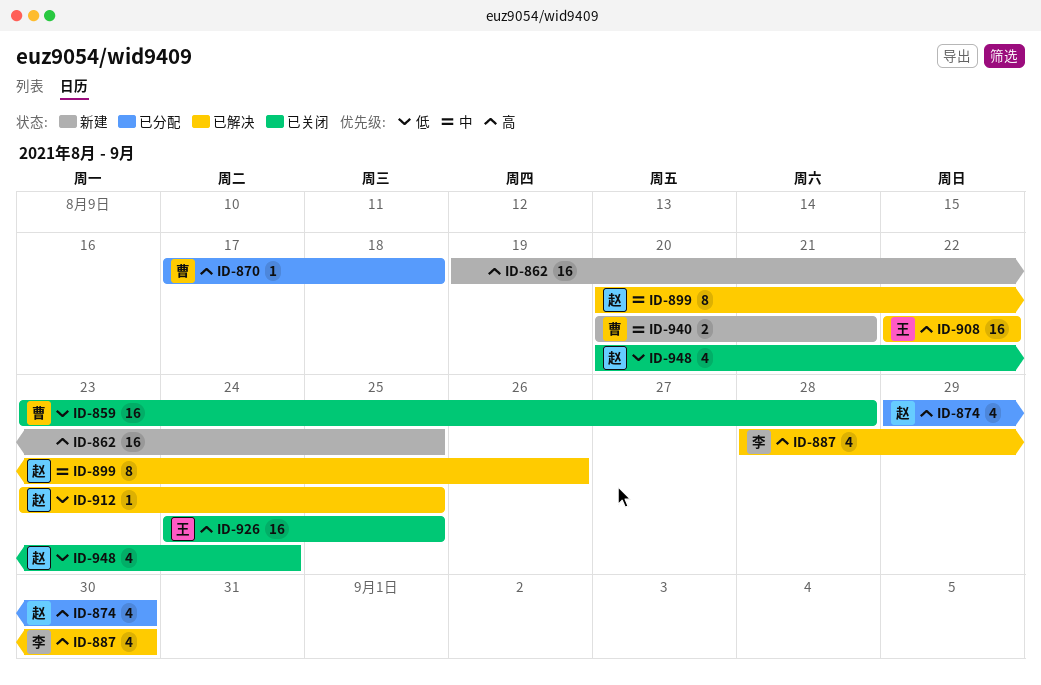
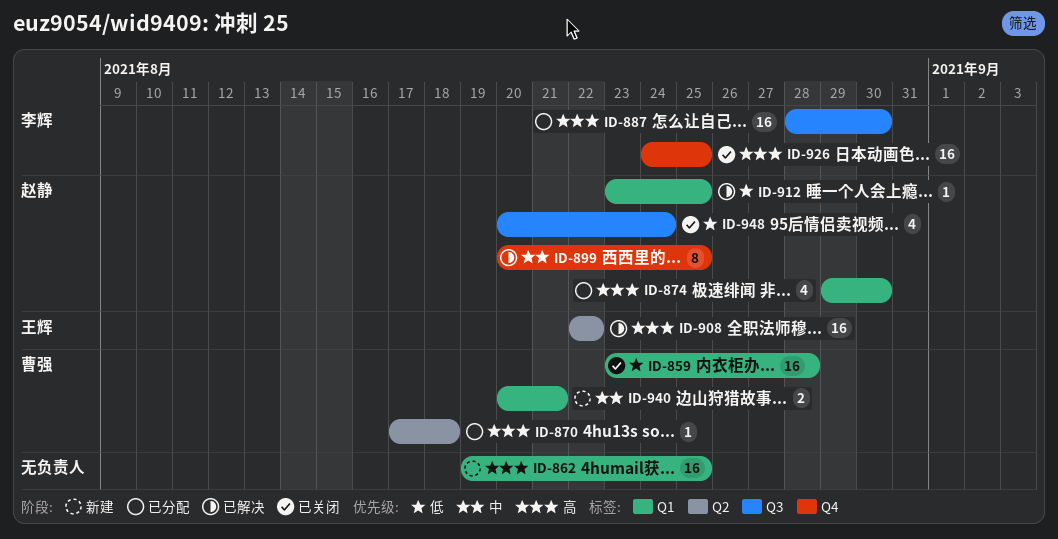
ID-887, status: 已解决 -> 已分配
ID-887, estimate: 4 -> 16
ID-899, due: Aug 26 -> Aug 25
ID-926, owner: 王辉 -> 李辉

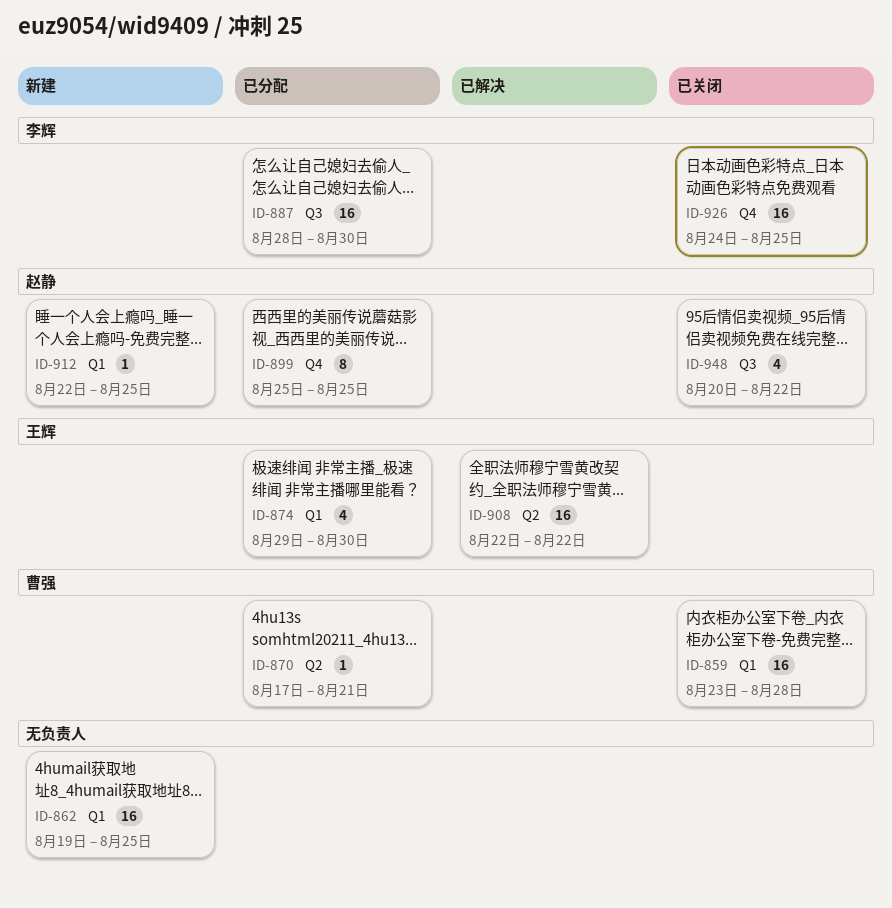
ID-870, due: Aug 18 -> Aug 21
ID-874, owner: 赵静 -> 王辉
ID-899, status: 已解决 -> 已分配
ID-899, start: Aug 20 -> Aug 25
ID-912, status: 已解决 -> 新建
ID-912, start: Aug 23 -> Aug 22
ID-940: present -> none
ID-948, due: Aug 24 -> Aug 22

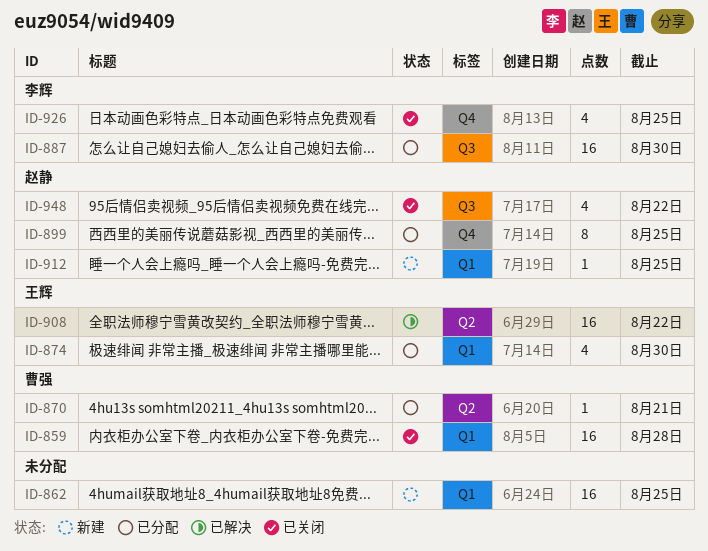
ID-926, estimate: 16 -> 4

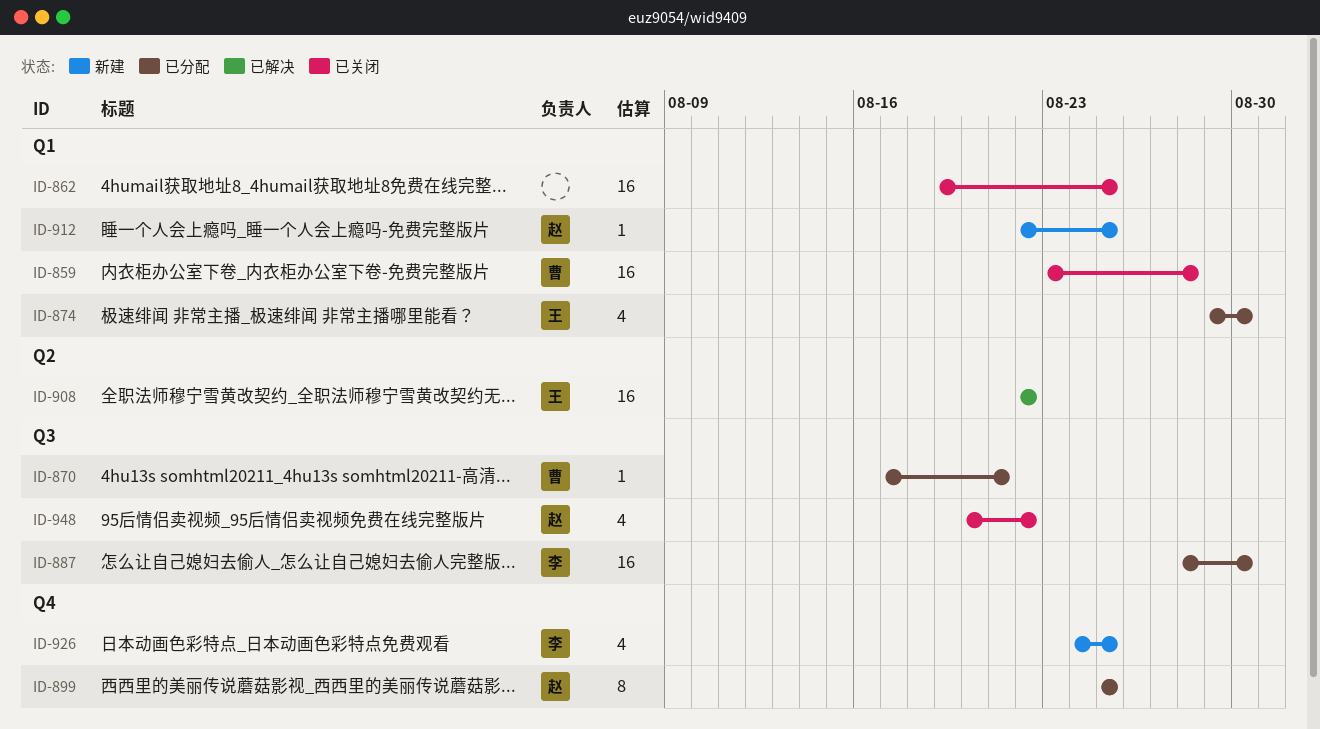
ID-862, status: 新建 -> 已关闭
ID-870, label: Q2 -> Q3
ID-926, status: 已关闭 -> 新建

